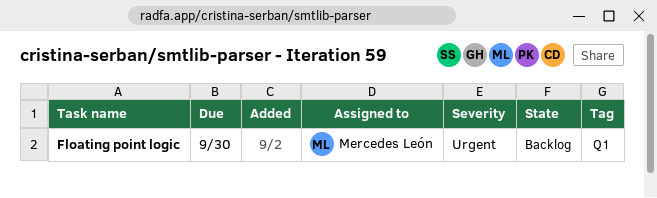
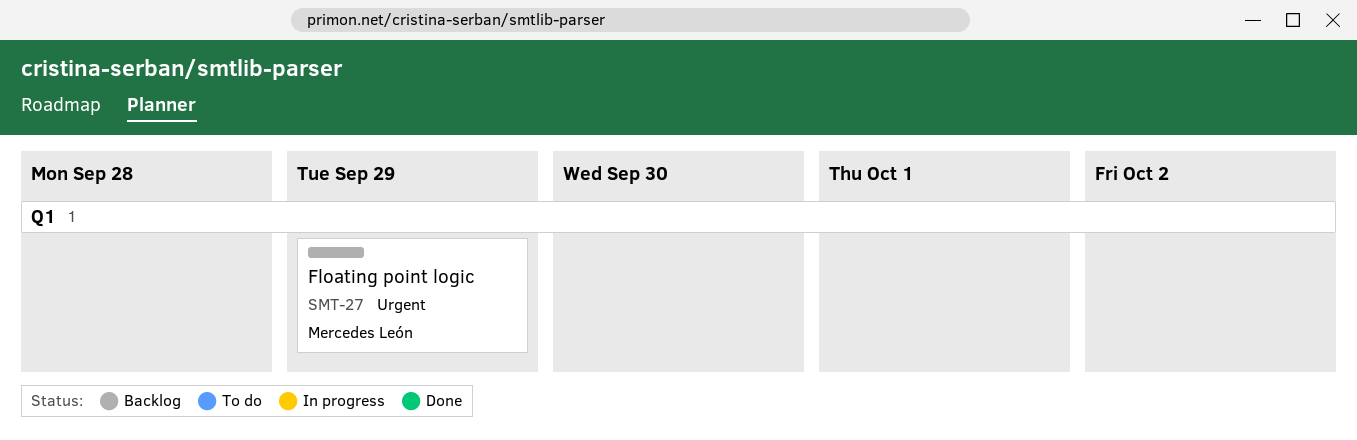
Floating point logic, due: Sep 30 -> Sep 29

